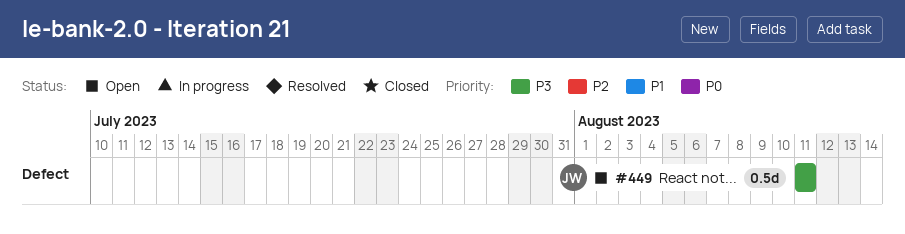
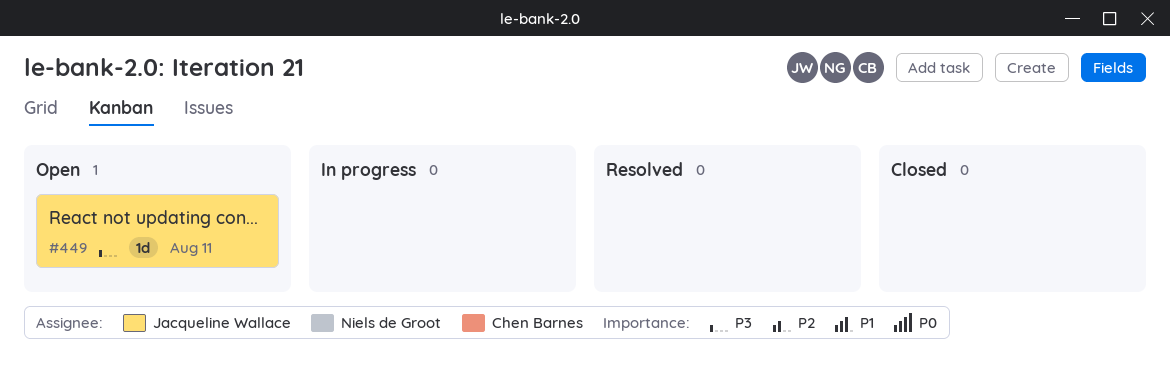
#449, estimate: 0.5d -> 1d

